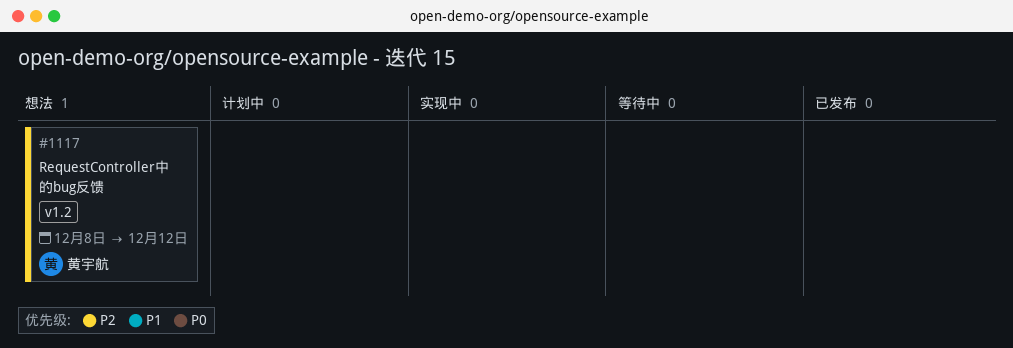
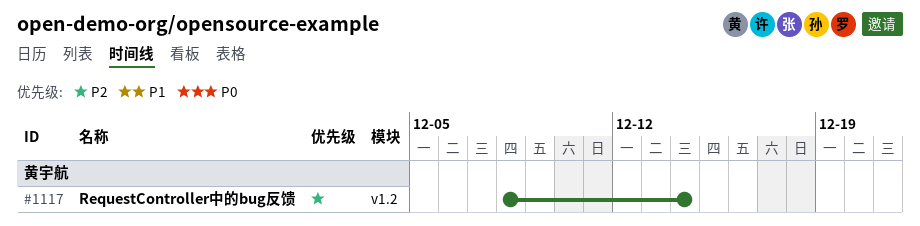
#1117, due: Dec 12 -> Dec 14

